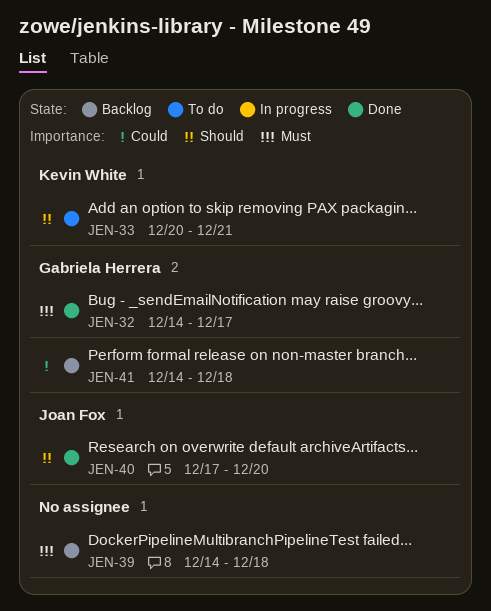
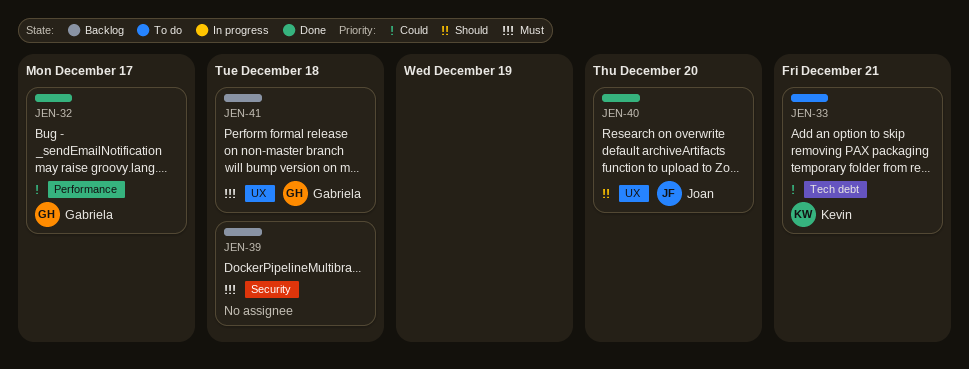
JEN-32, priority: Must -> Could
JEN-33, priority: Should -> Could
JEN-41, priority: Could -> Must

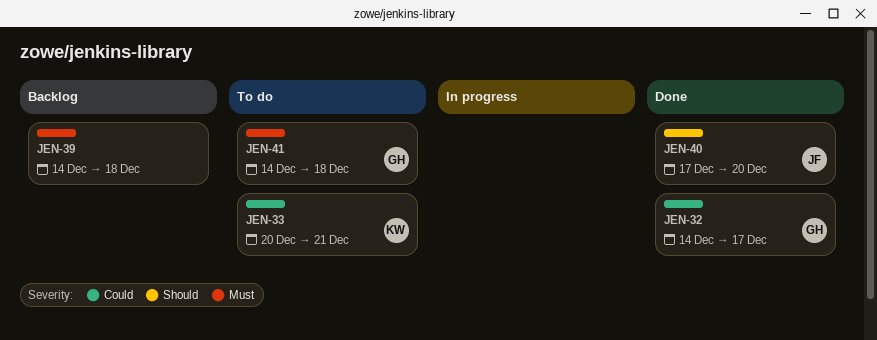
JEN-41, status: Backlog -> To do

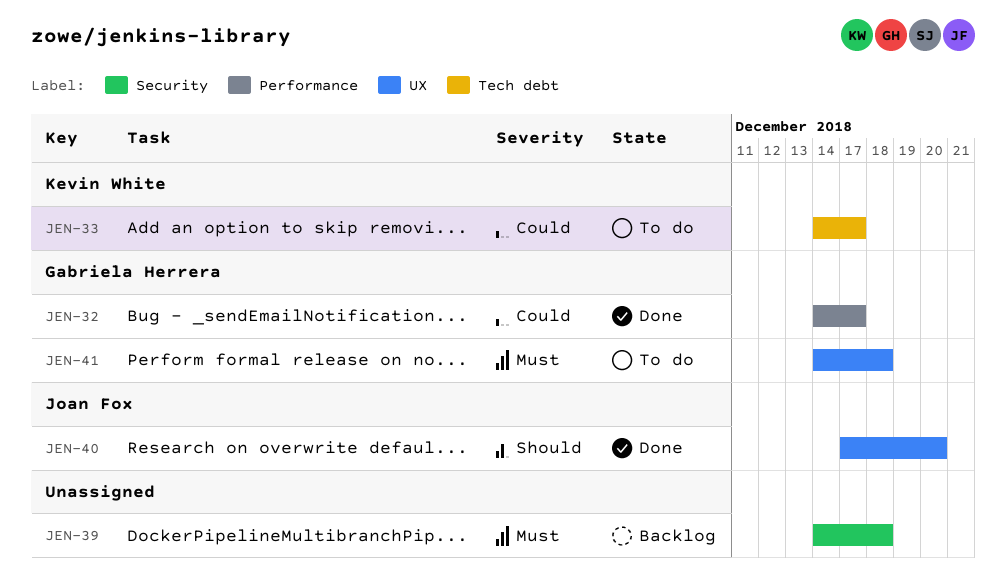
JEN-33, start: Dec 20 -> Dec 14
JEN-33, due: Dec 21 -> Dec 17

